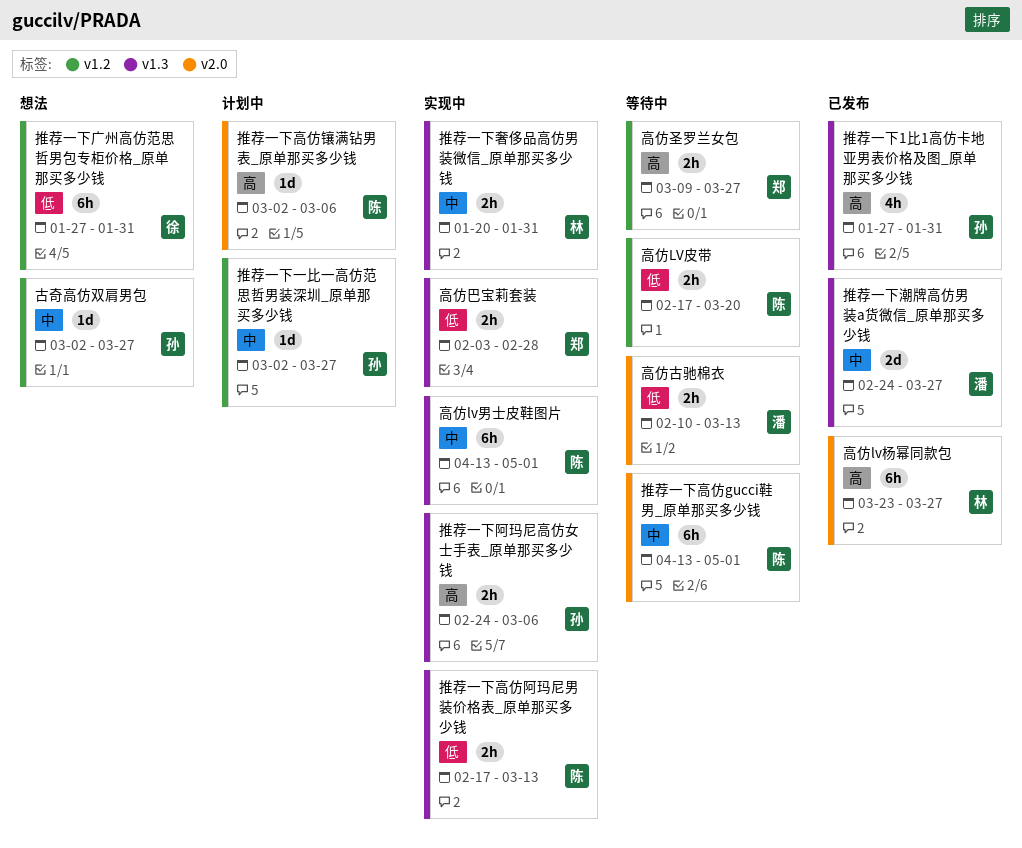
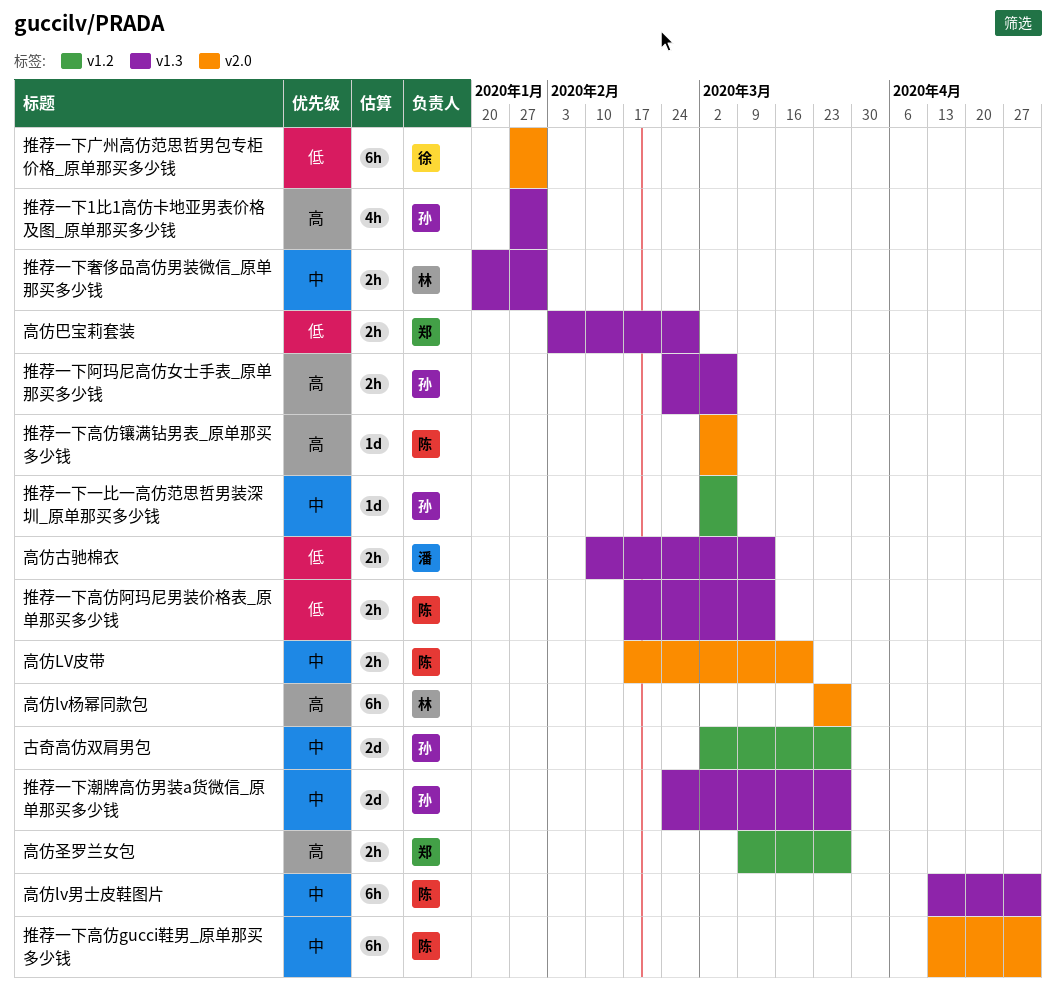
古奇高仿双肩男包, estimate: 1d -> 2d
推荐一下一比一高仿范思哲男装深圳_原单那买多少钱, due: Mar 27 -> Mar 6
推荐一下广州高仿范思哲男包专柜价格_原单那买多少钱, label: v1.2 -> v2.0
推荐一下潮牌高仿男装a货微信_原单那买多少钱, owner: 潘 -> 孙
高仿LV皮带, priority: 低 -> 中
高仿LV皮带, label: v1.2 -> v2.0
高仿古驰棉衣, label: v2.0 -> v1.3

